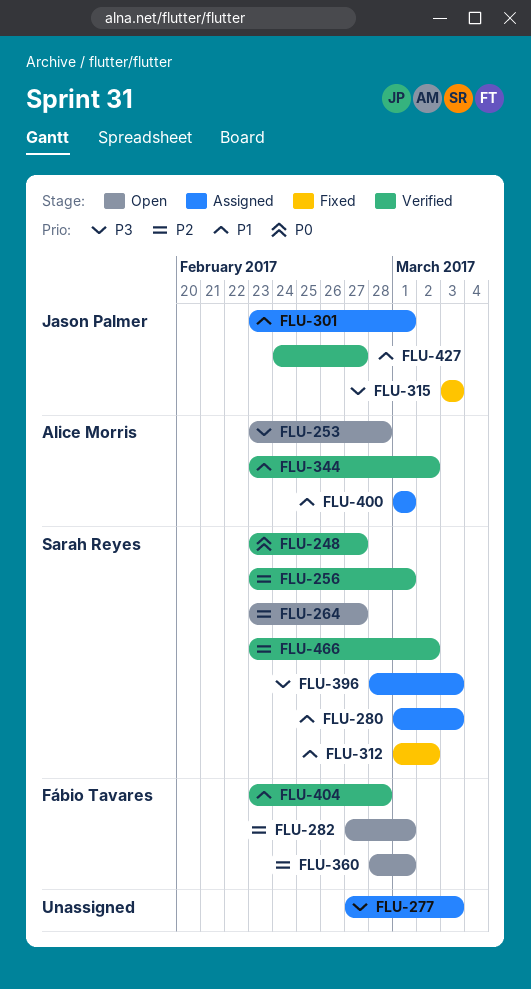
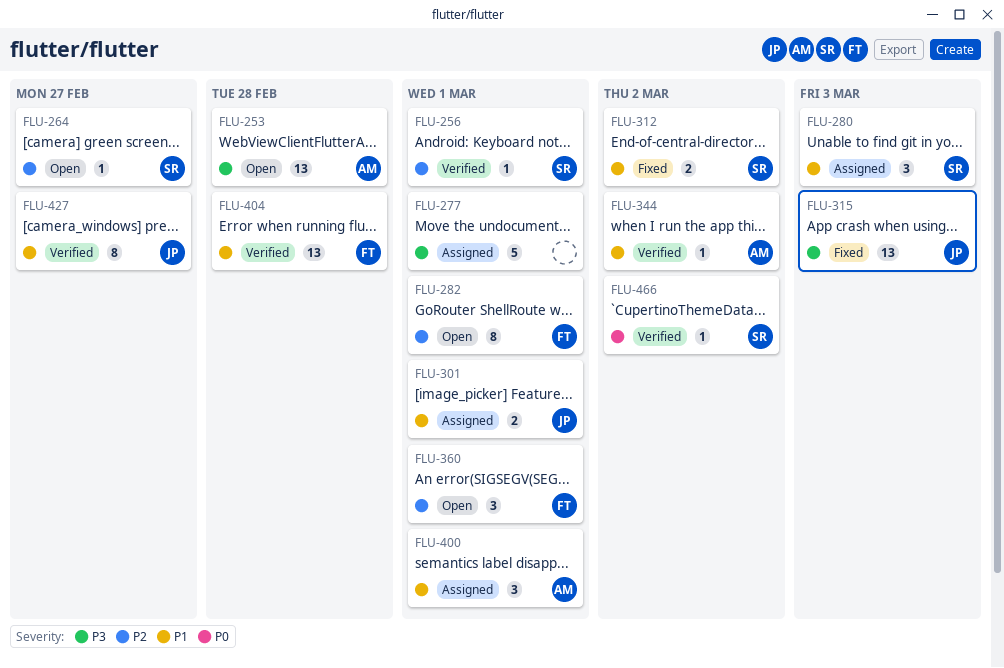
FLU-248: present -> none
FLU-277, due: Mar 3 -> Mar 1
FLU-396: present -> none
FLU-466, priority: P2 -> P0

